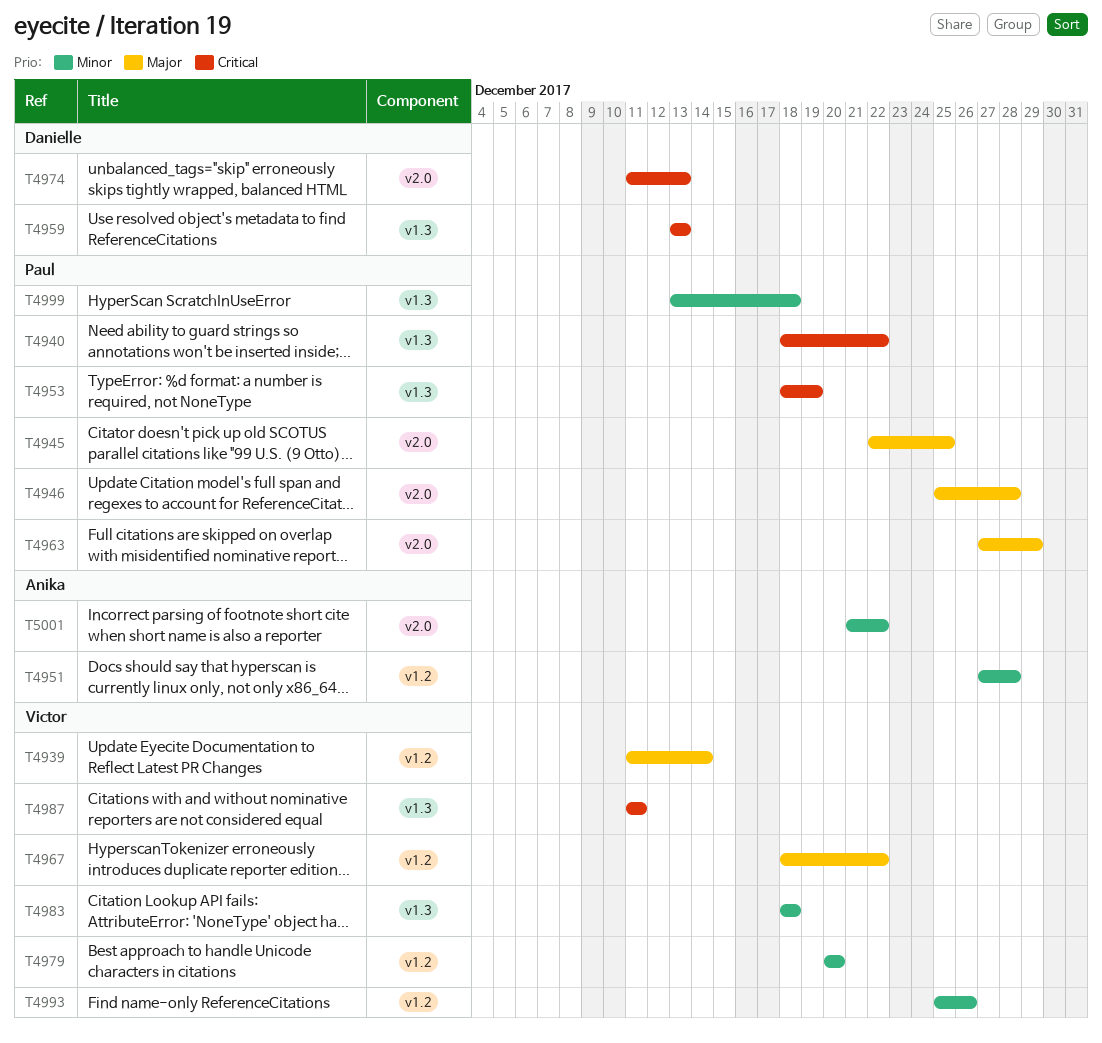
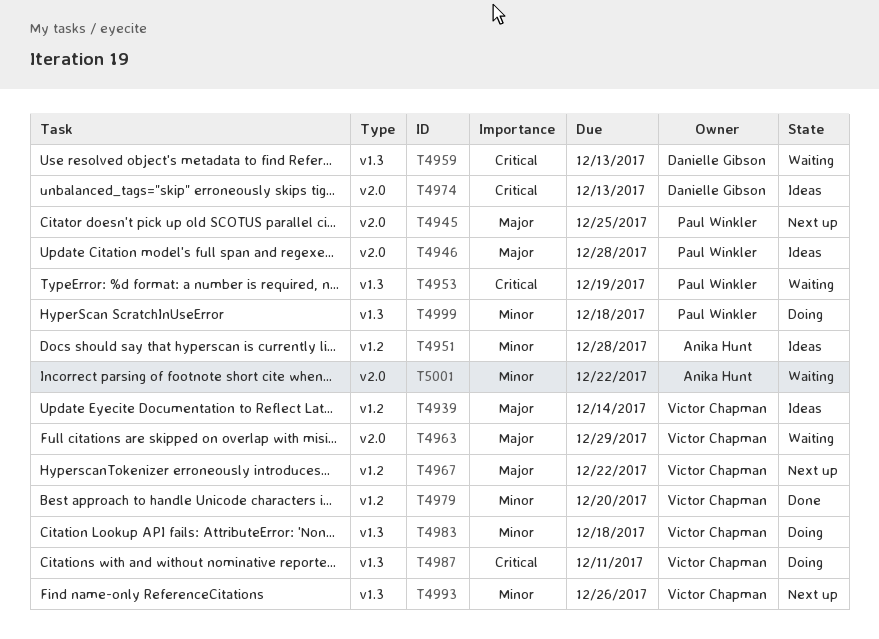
T4940: present -> none
T4963, owner: Paul Winkler -> Victor Chapman
T4993, label: v1.2 -> v1.3

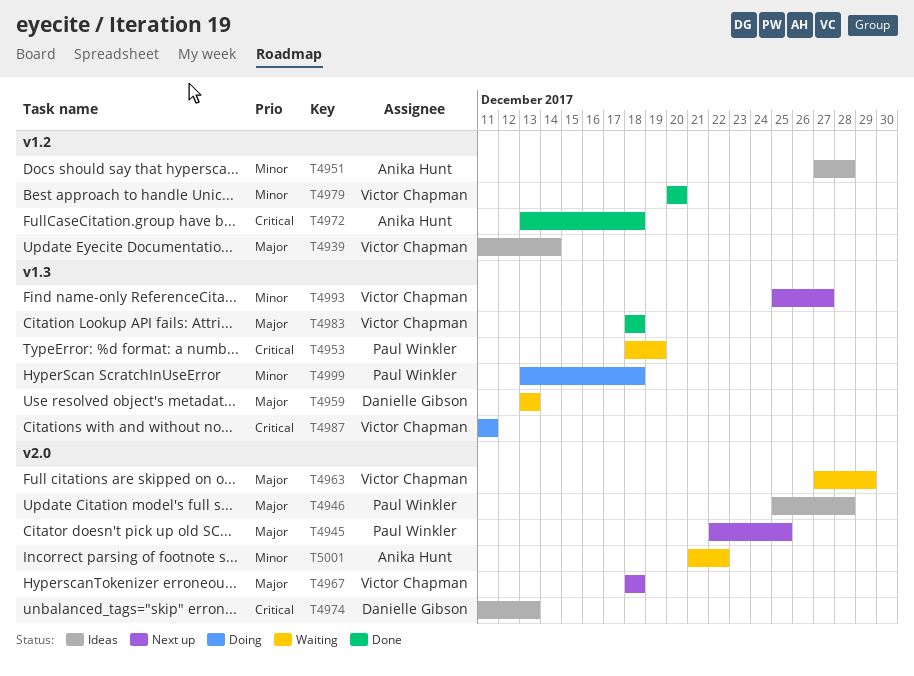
T4959, priority: Critical -> Major
T4967, label: v1.2 -> v2.0
T4967, due: Dec 22 -> Dec 18
T4972: none -> present
T4983, status: Doing -> Done
T4983, priority: Minor -> Major
T4993, due: Dec 26 -> Dec 27

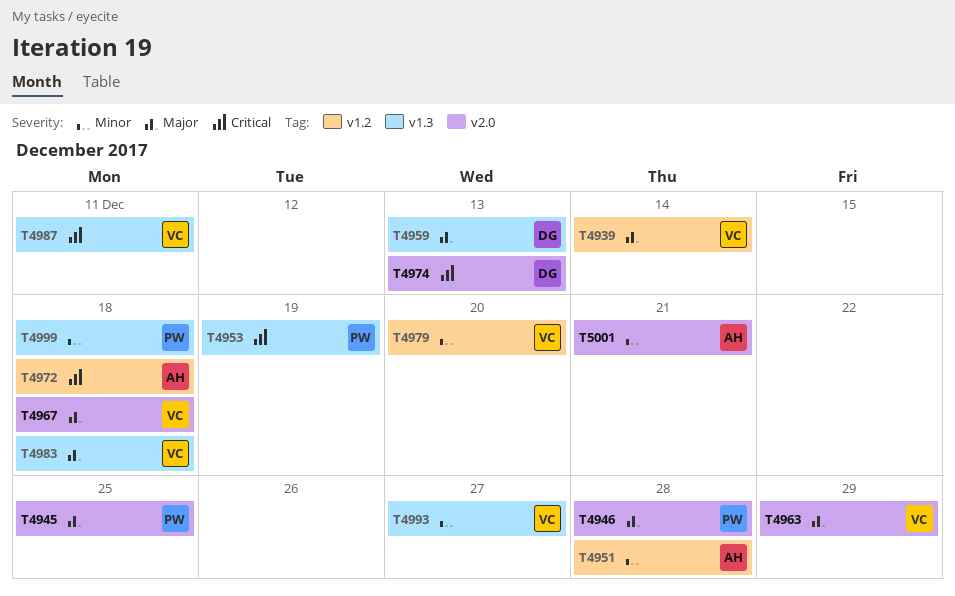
T5001, due: Dec 22 -> Dec 21

